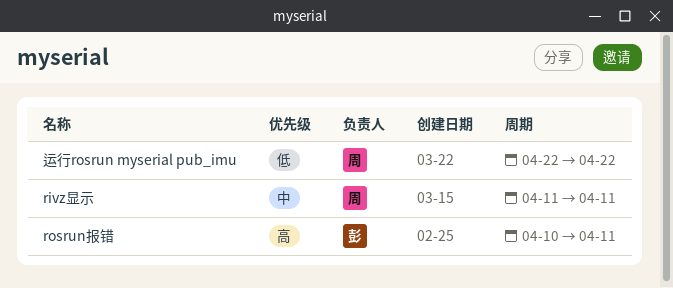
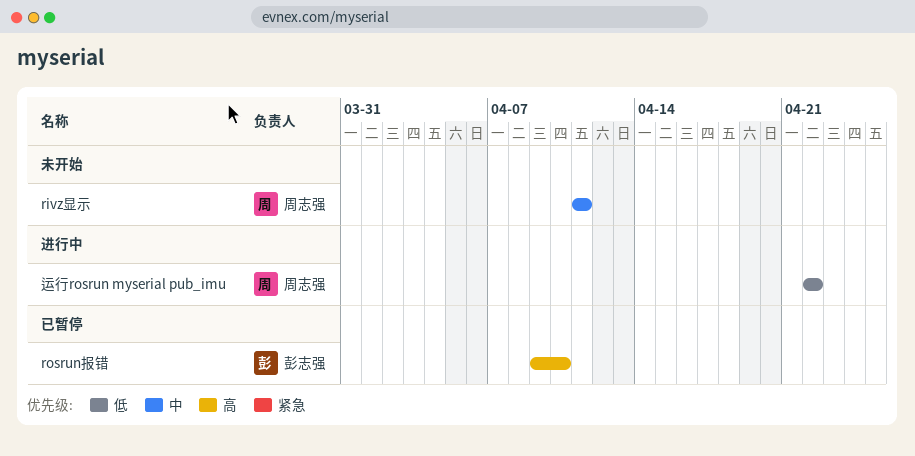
rosrun报错, start: Apr 10 -> Apr 9
rosrun报错, due: Apr 11 -> Apr 10

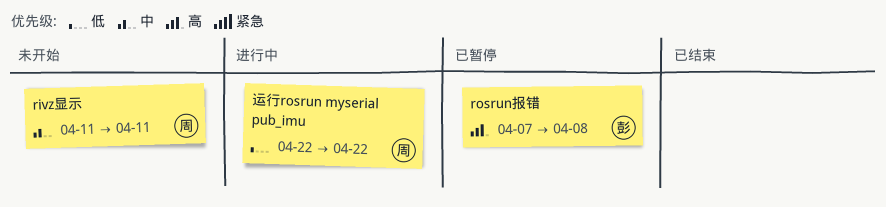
rosrun报错, start: Apr 9 -> Apr 7
rosrun报错, due: Apr 10 -> Apr 8

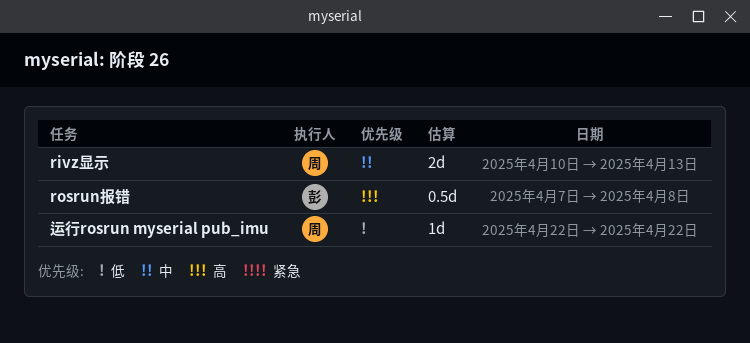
rivz显示, start: Apr 11 -> Apr 10
rivz显示, due: Apr 11 -> Apr 13

